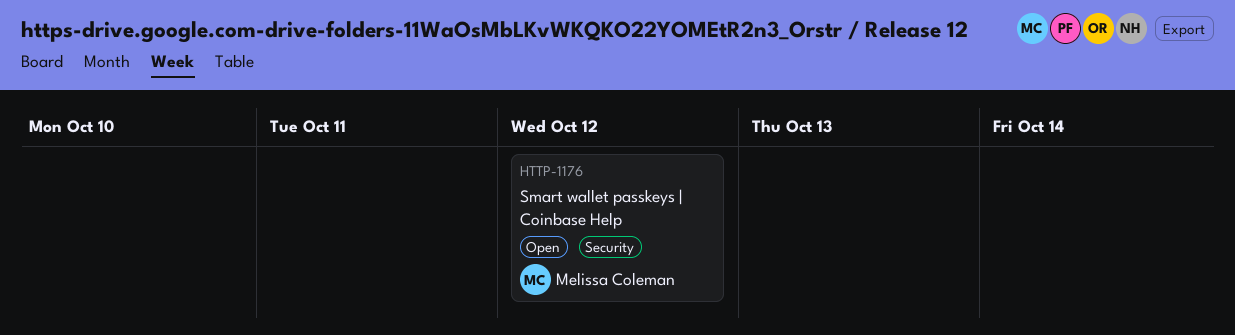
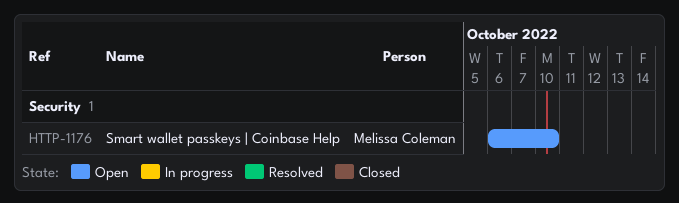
HTTP-1176, due: Oct 12 -> Oct 10

